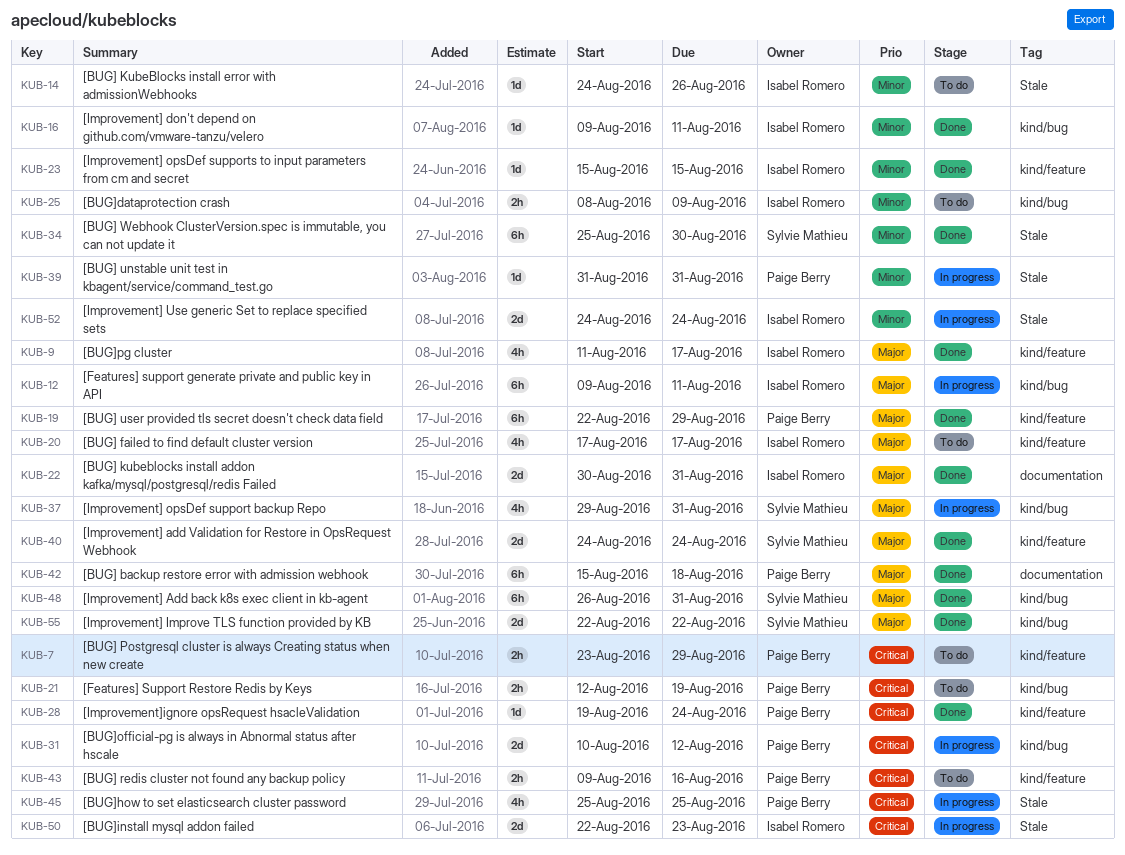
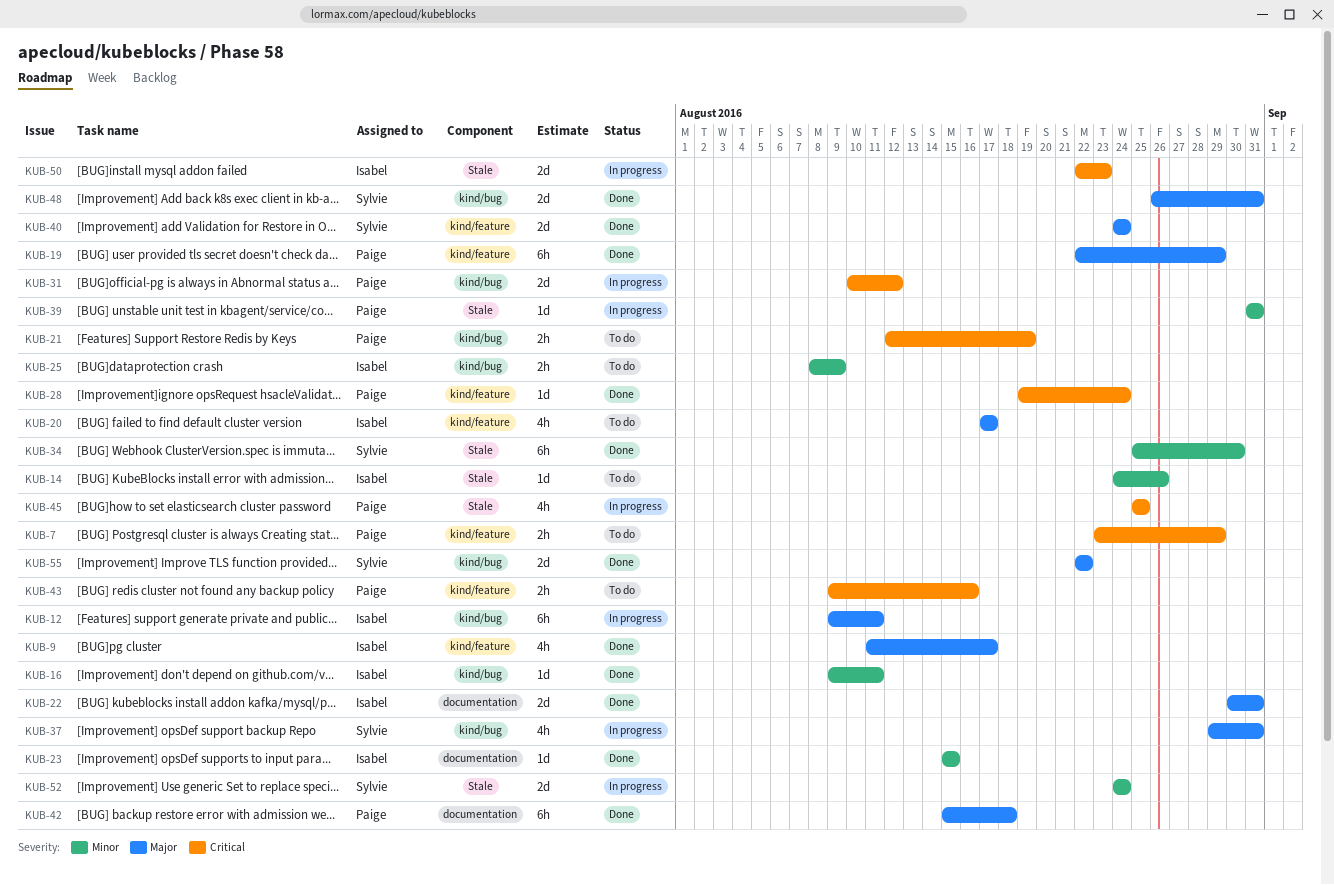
KUB-23, label: kind/feature -> documentation
KUB-48, estimate: 6h -> 2d
KUB-52, owner: Isabel Romero -> Sylvie Mathieu

